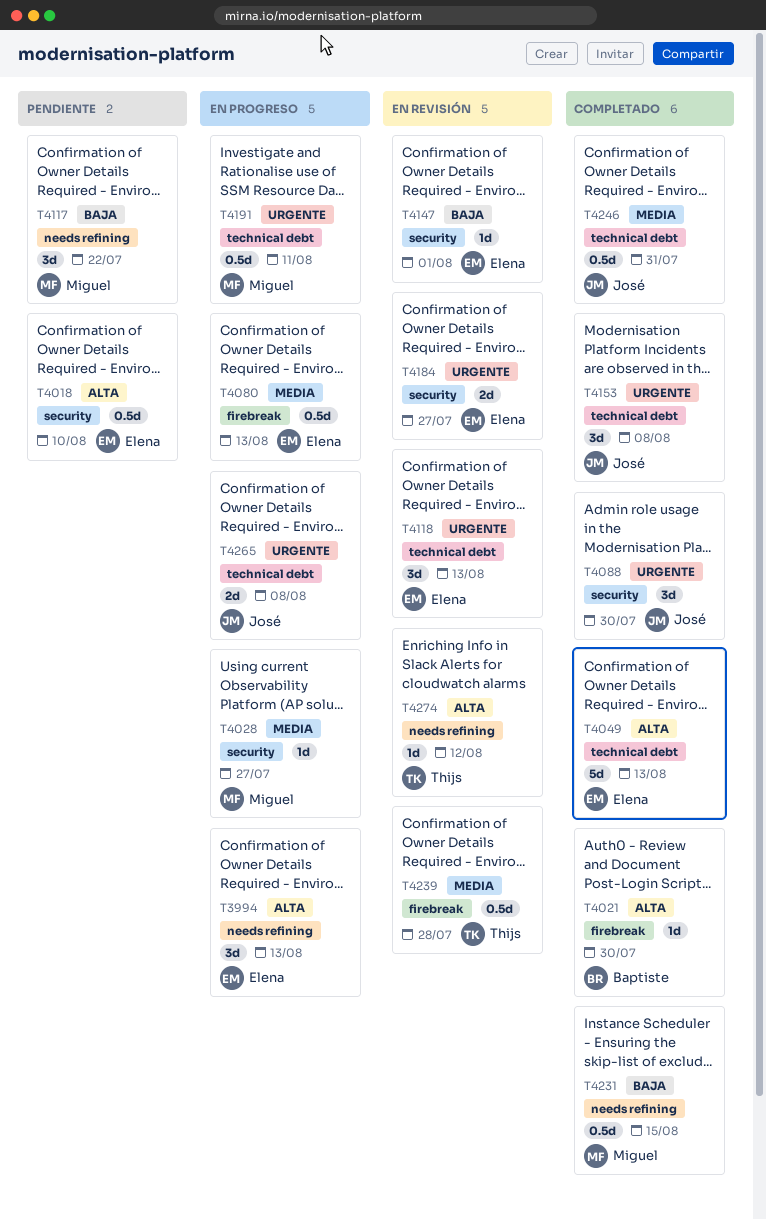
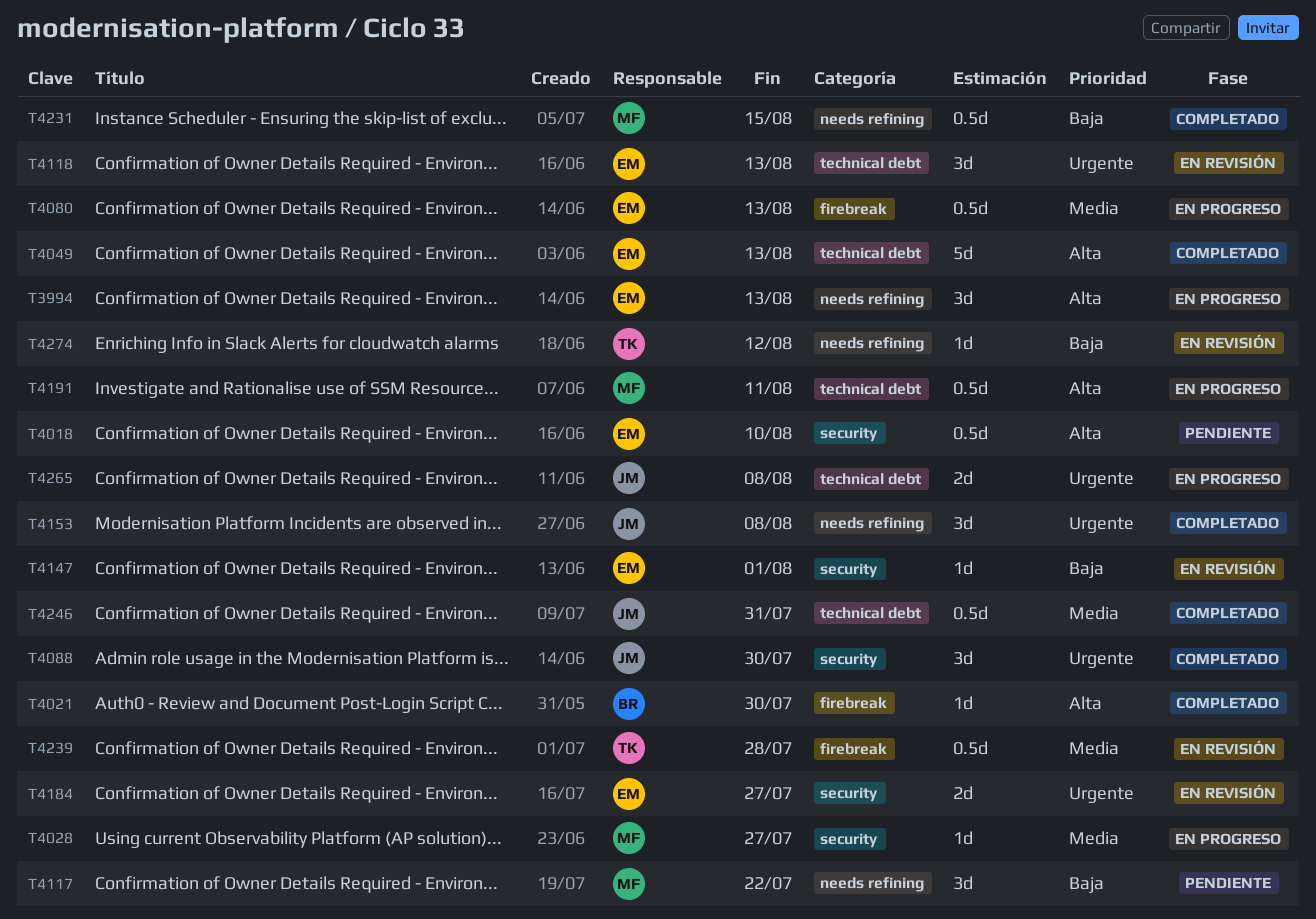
T4153, label: technical debt -> needs refining
T4191, priority: Urgente -> Alta
T4274, priority: Alta -> Baja

